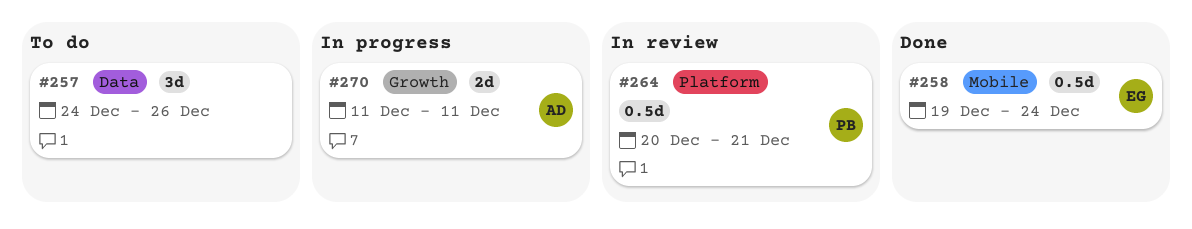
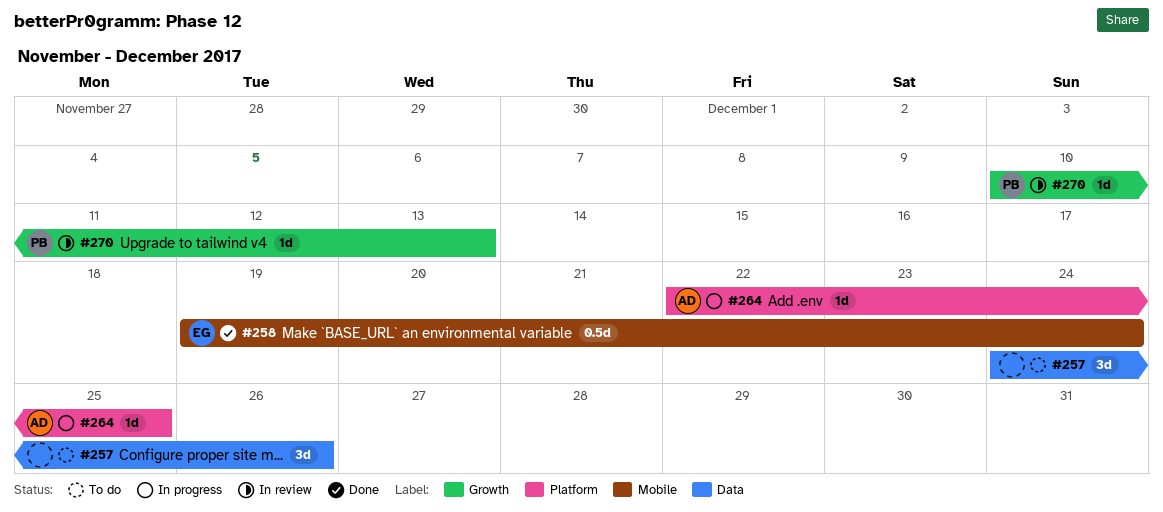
#264, status: In review -> In progress
#264, owner: PB -> AD
#264, estimate: 0.5d -> 1d
#264, start: Dec 20 -> Dec 22
#264, due: Dec 21 -> Dec 25
#270, status: In progress -> In review
#270, owner: AD -> PB
#270, estimate: 2d -> 1d
#270, start: Dec 11 -> Dec 10
#270, due: Dec 11 -> Dec 13

